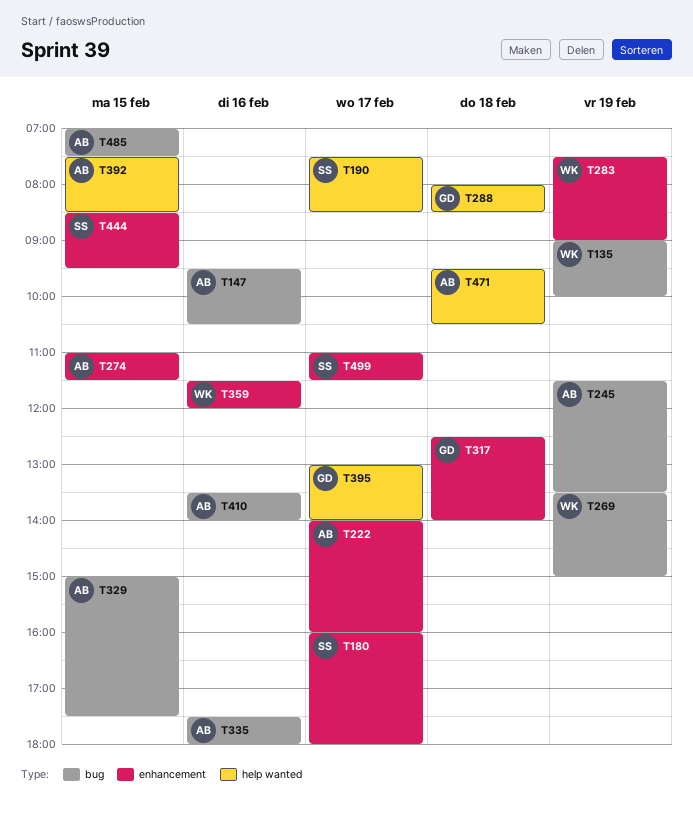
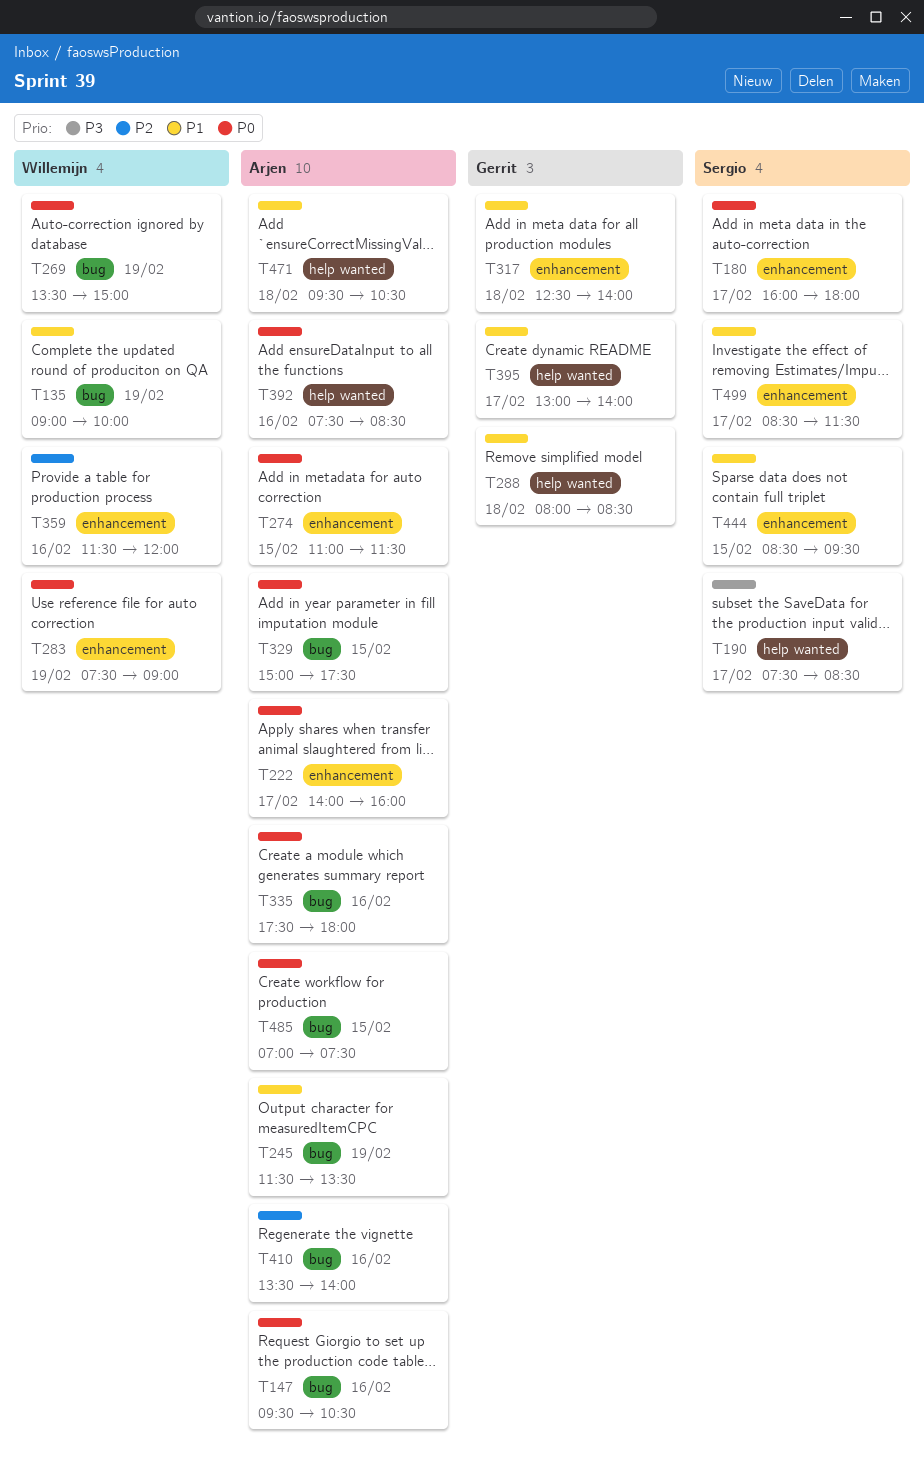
T392, day: Feb 15 -> Feb 16
T499, begins: 11:00 -> 08:30

